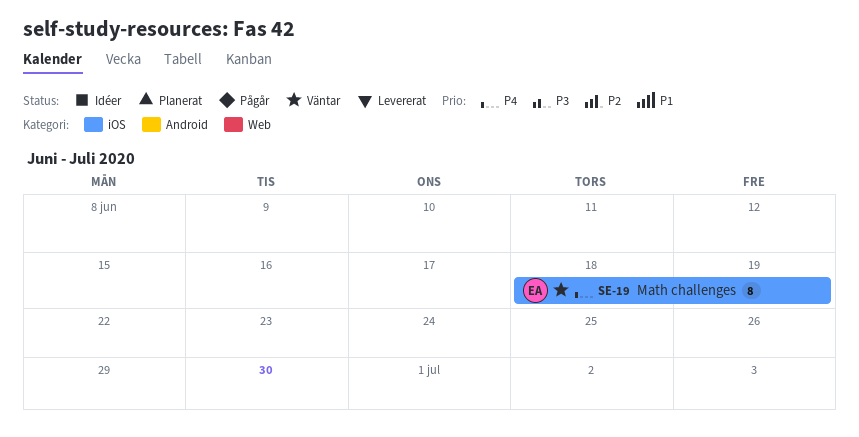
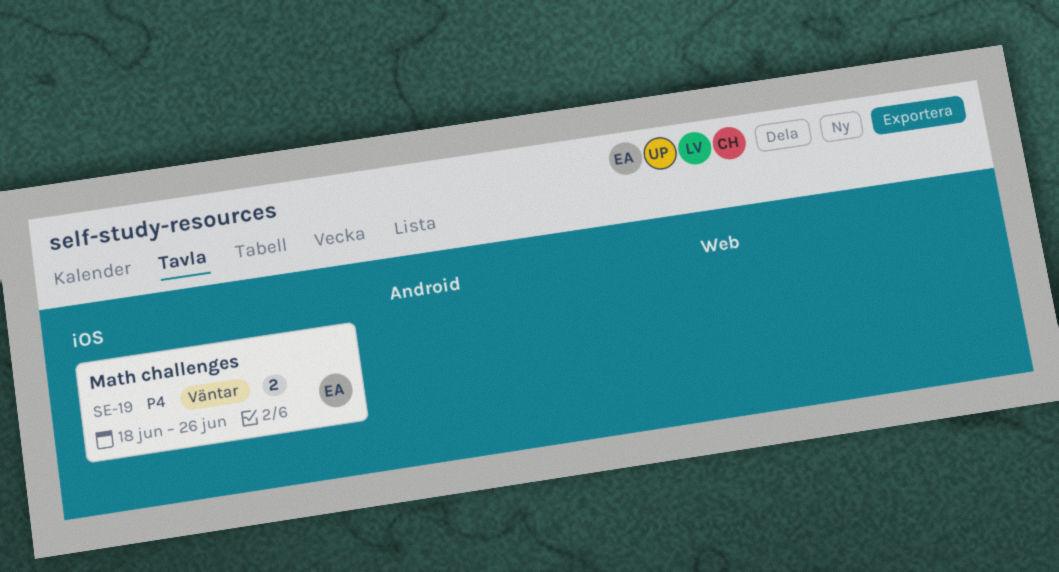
SE-19, estimate: 8 -> 2
SE-19, due: Jun 19 -> Jun 26

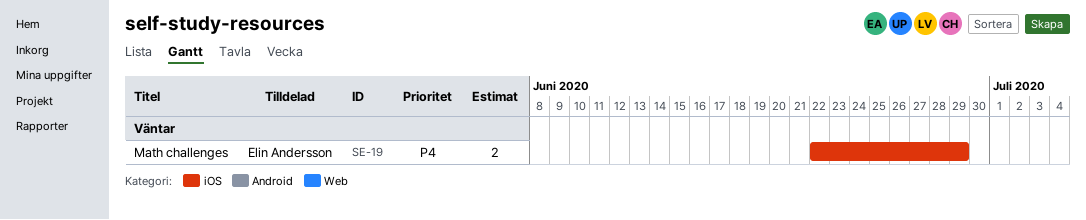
SE-19, start: Jun 18 -> Jun 22
SE-19, due: Jun 26 -> Jun 29

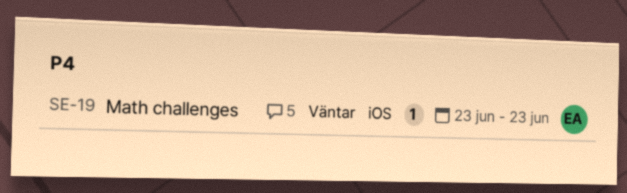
SE-19, estimate: 2 -> 1
SE-19, start: Jun 22 -> Jun 23
SE-19, due: Jun 29 -> Jun 23

